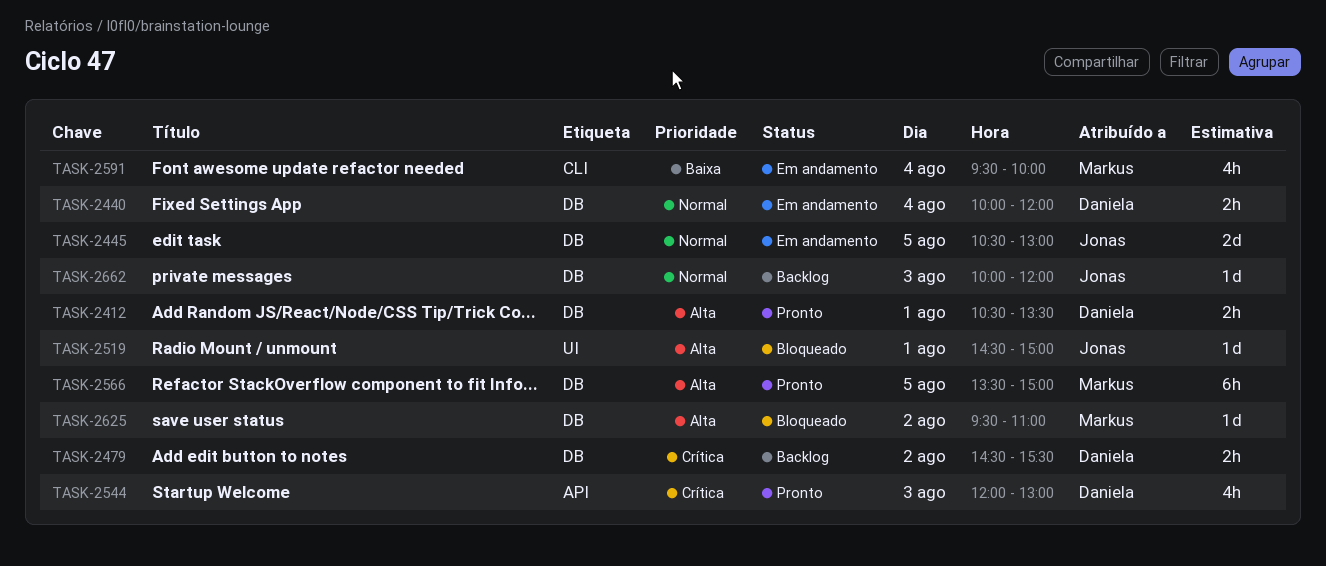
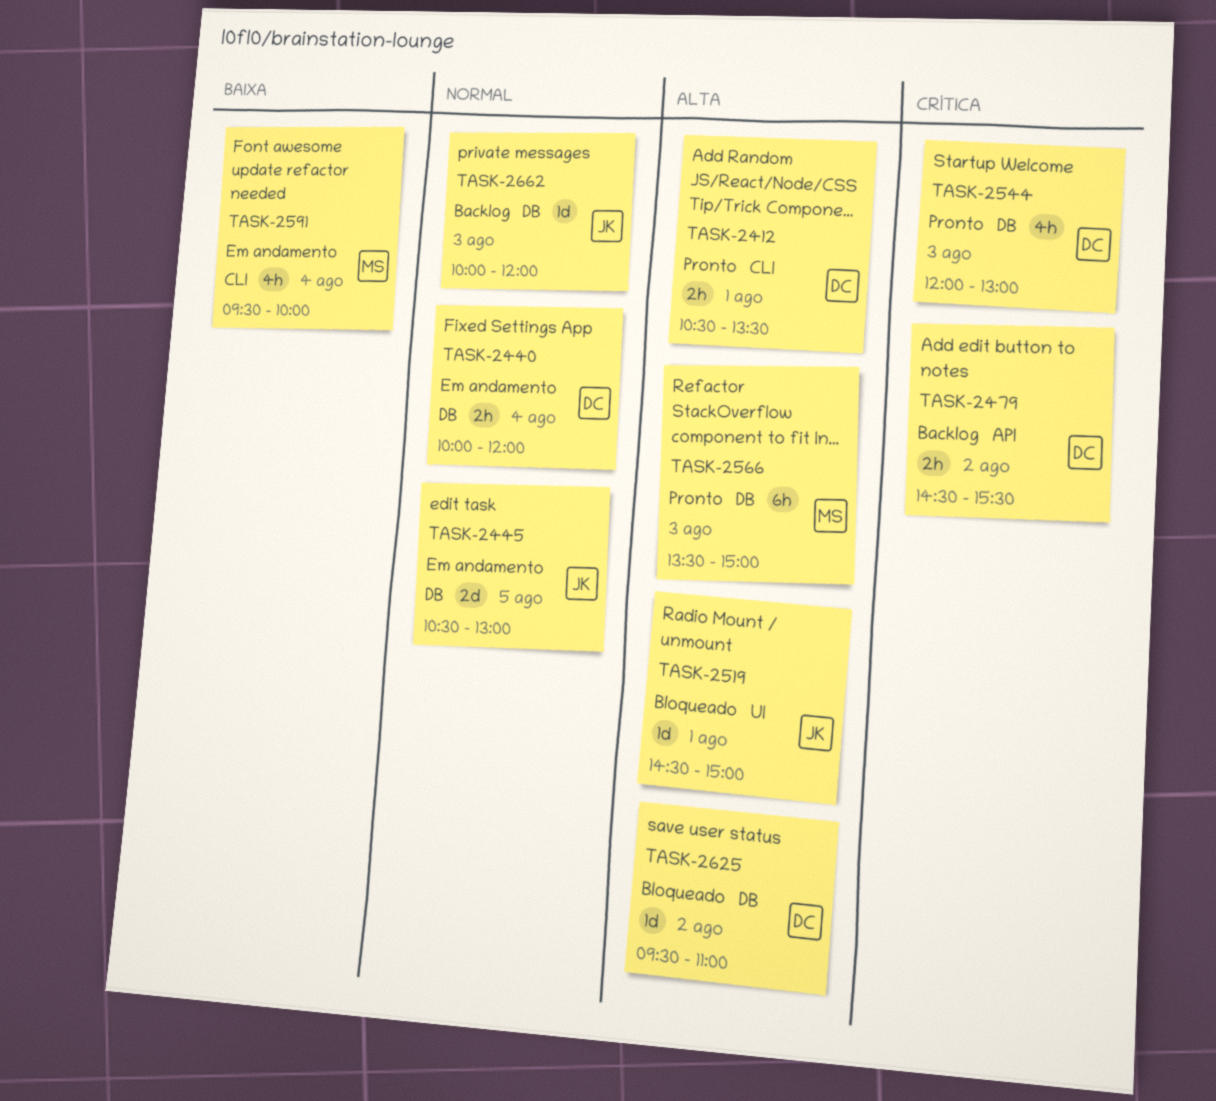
TASK-2412, label: DB -> CLI
TASK-2479, label: DB -> API
TASK-2544, label: API -> DB
TASK-2566, day: Aug 5 -> Aug 3
TASK-2625, owner: Markus -> Daniela

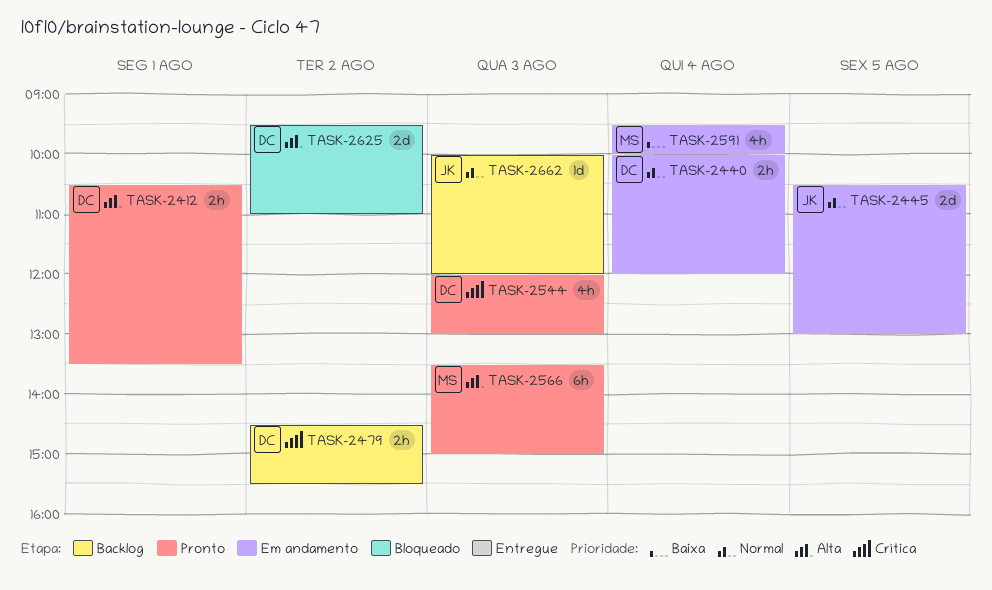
TASK-2519: present -> none
TASK-2625, estimate: 1d -> 2d

